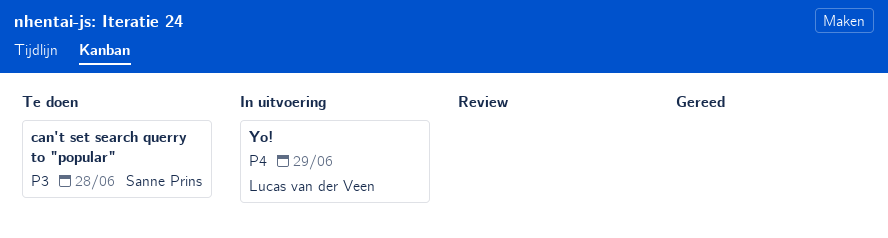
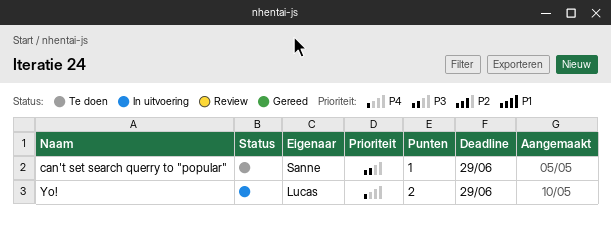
can't set search querry to "popular", due: Jun 28 -> Jun 29

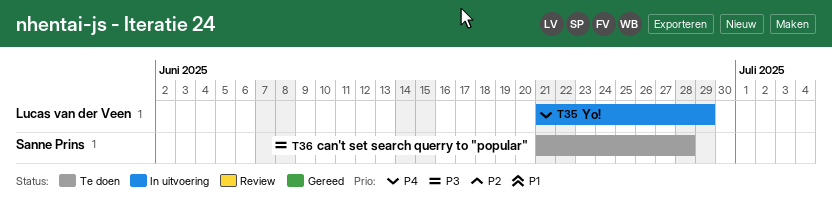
can't set search querry to "popular", due: Jun 29 -> Jun 28

